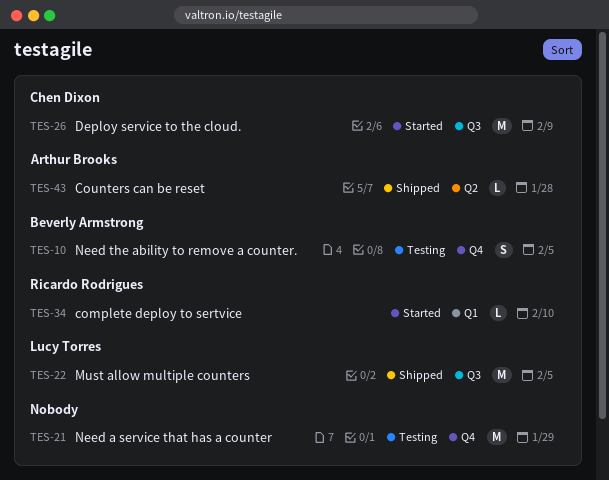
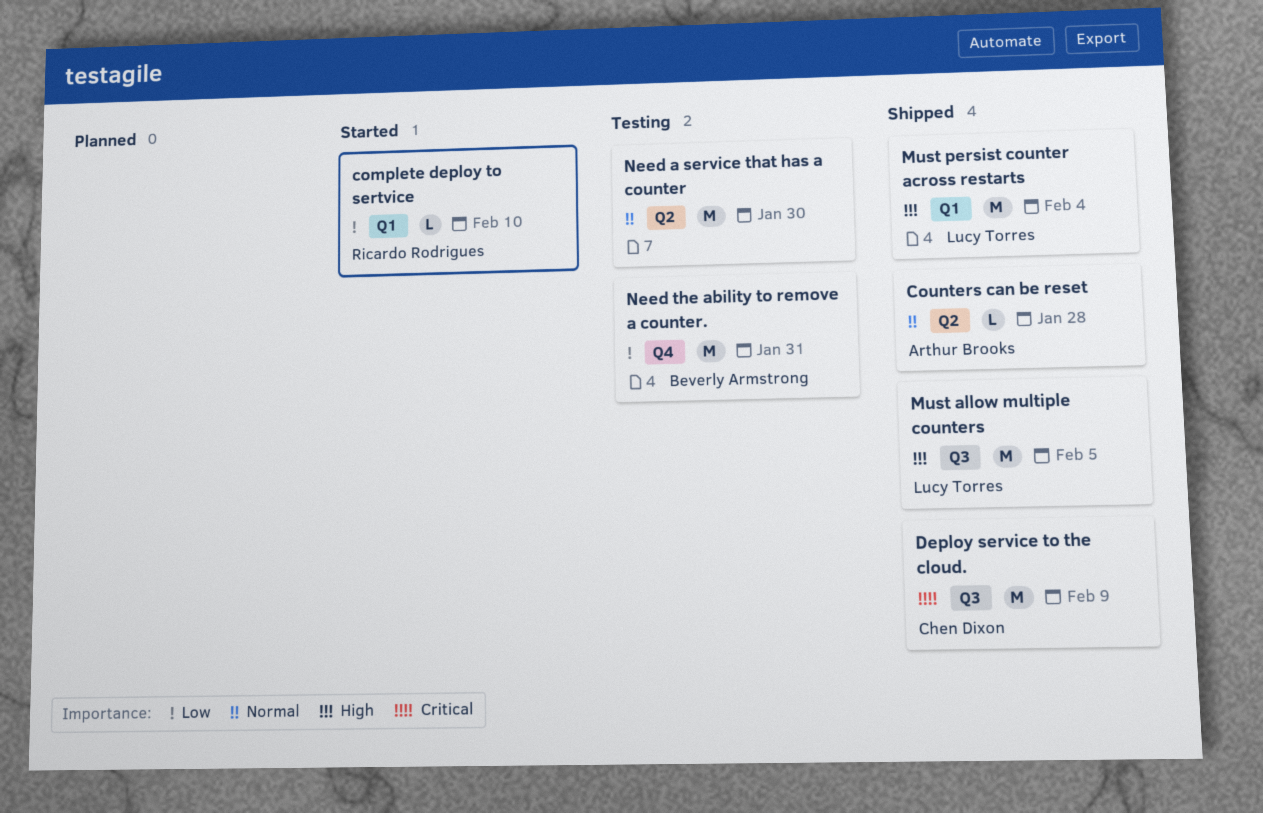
Deploy service to the cloud., status: Started -> Shipped
Must persist counter across restarts: none -> present
Need a service that has a counter, label: Q4 -> Q2
Need a service that has a counter, due: Jan 29 -> Jan 30
Need the ability to remove a counter., estimate: S -> M
Need the ability to remove a counter., due: Feb 5 -> Jan 31

